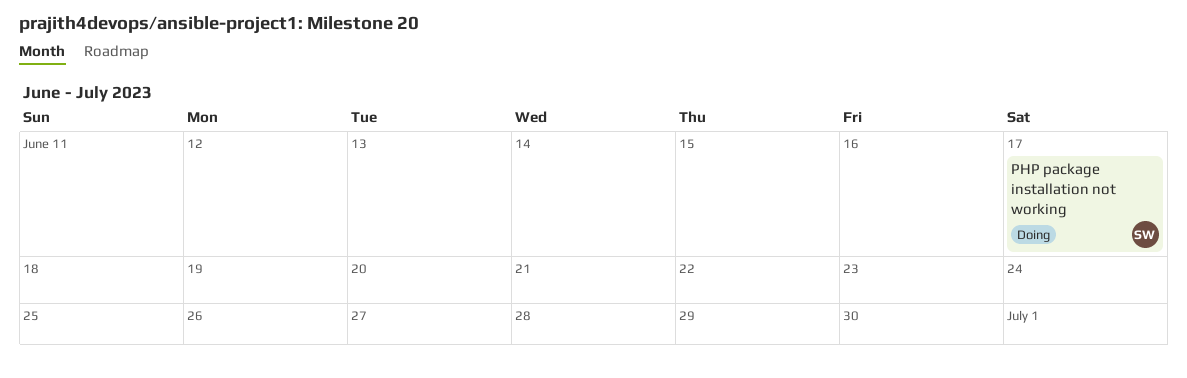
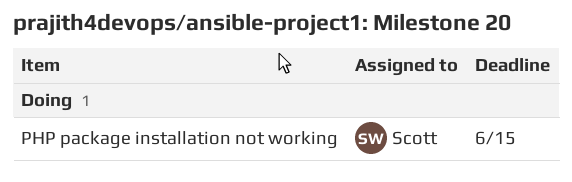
PHP package installation not working, due: Jun 17 -> Jun 15

